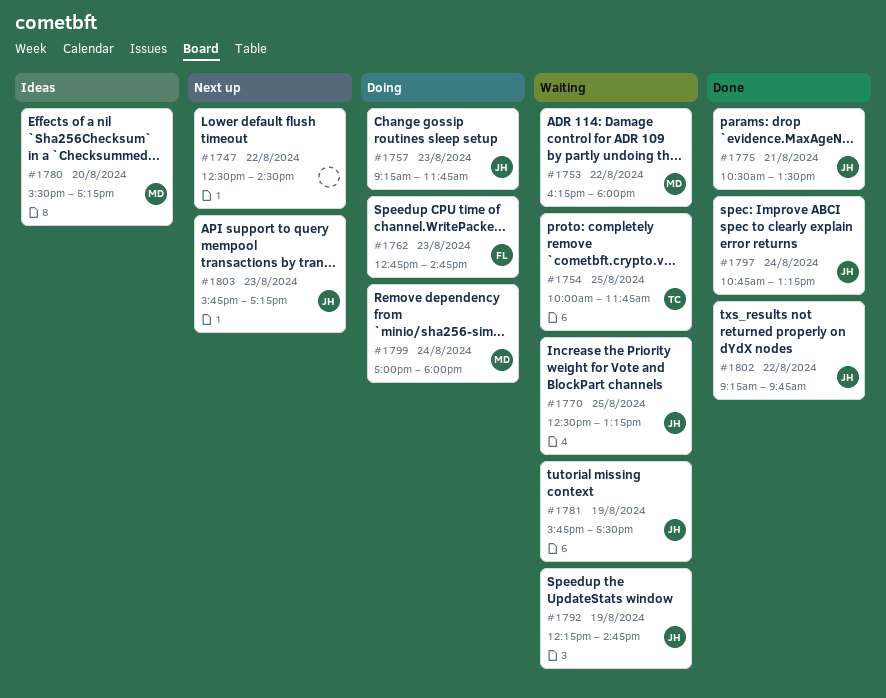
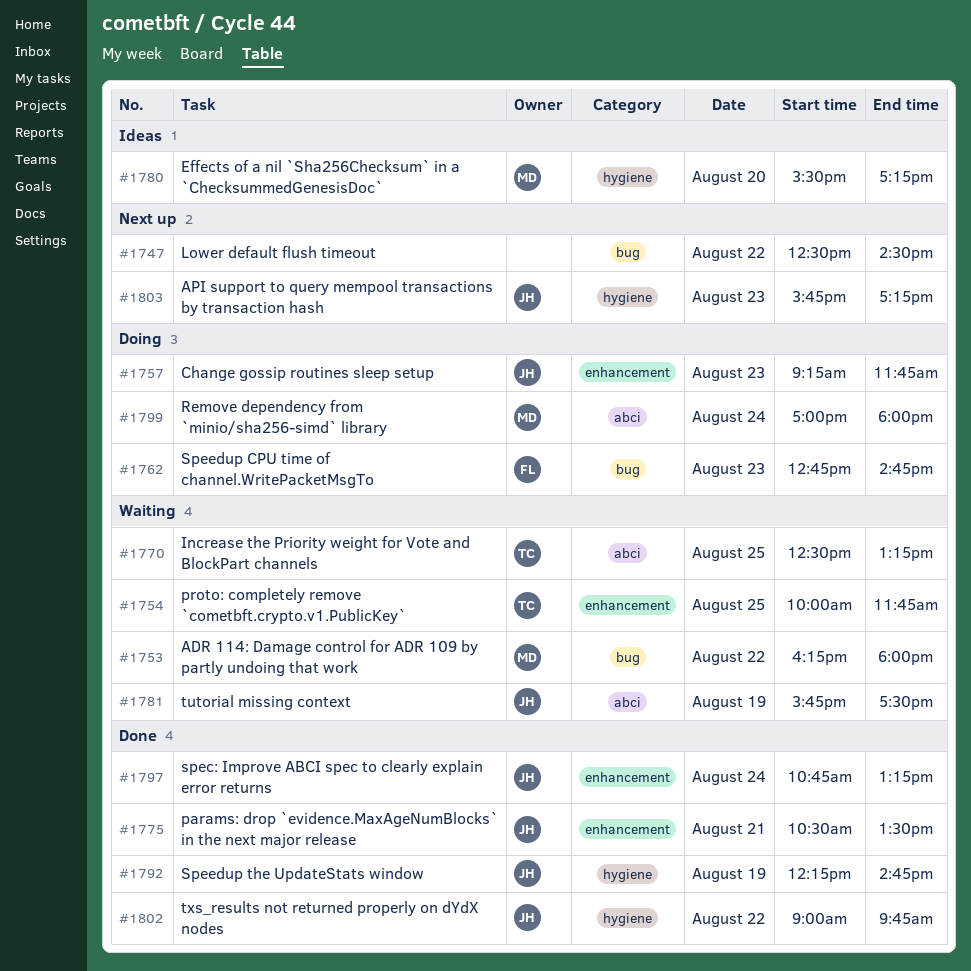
#1770, owner: JH -> TC
#1792, status: Waiting -> Done
#1802, begins: 09:15 -> 09:00

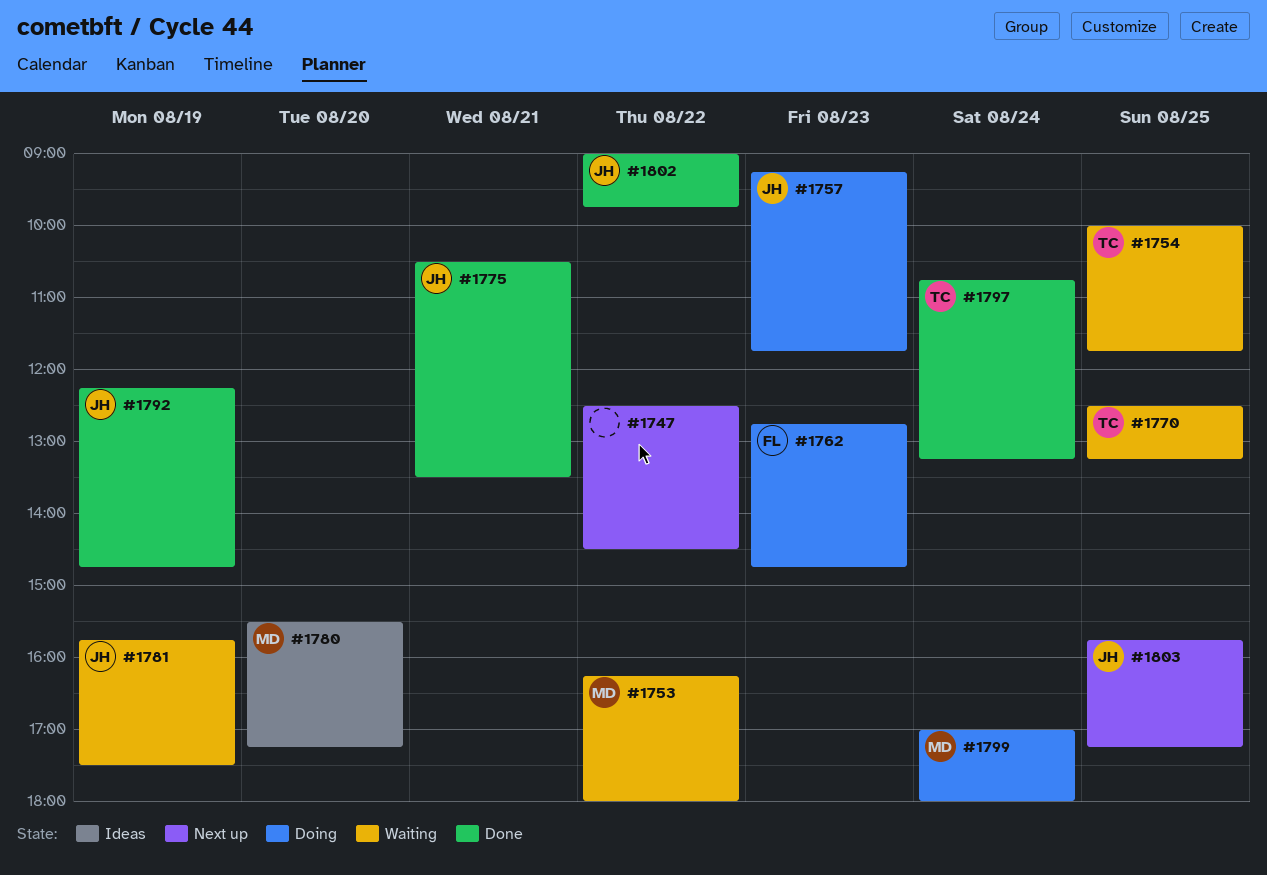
#1797, owner: JH -> TC
#1803, day: Aug 23 -> Aug 25

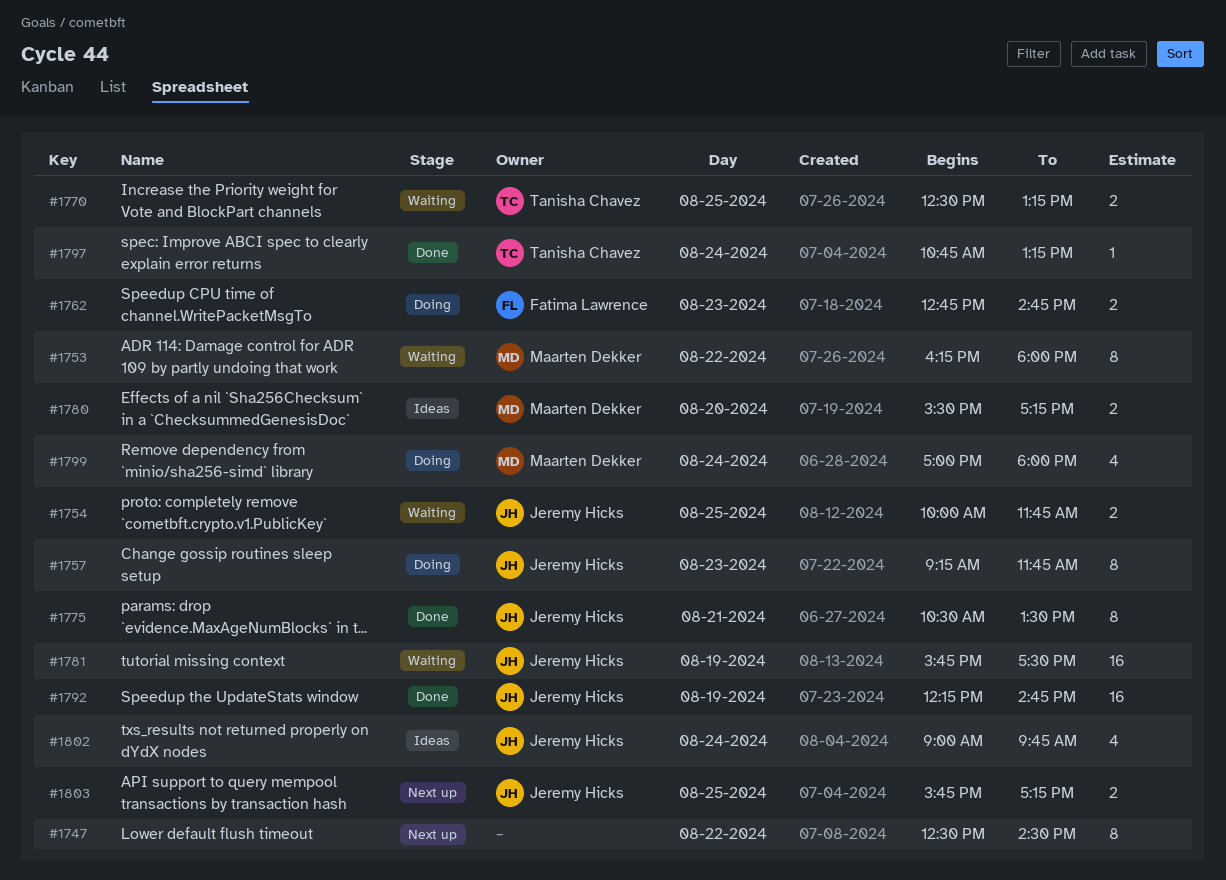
#1754, owner: Tanisha Chavez -> Jeremy Hicks
#1802, status: Done -> Ideas
#1802, day: Aug 22 -> Aug 24

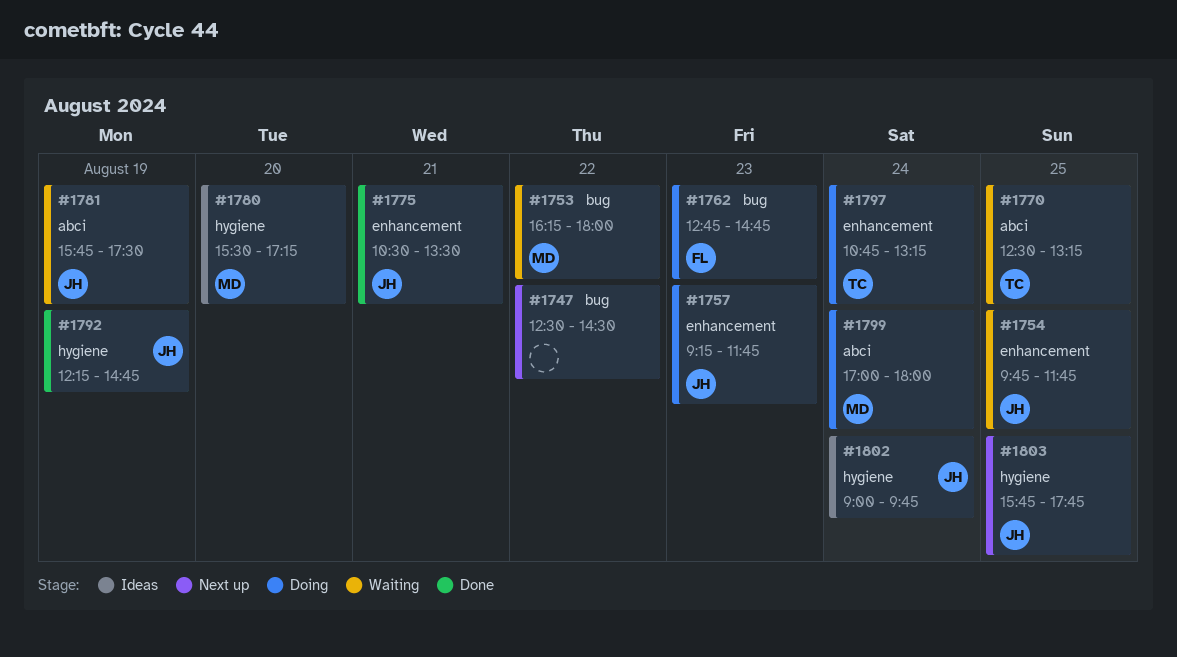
#1754, begins: 10:00 -> 09:45
#1797, status: Done -> Doing
#1803, ends: 17:15 -> 17:45

